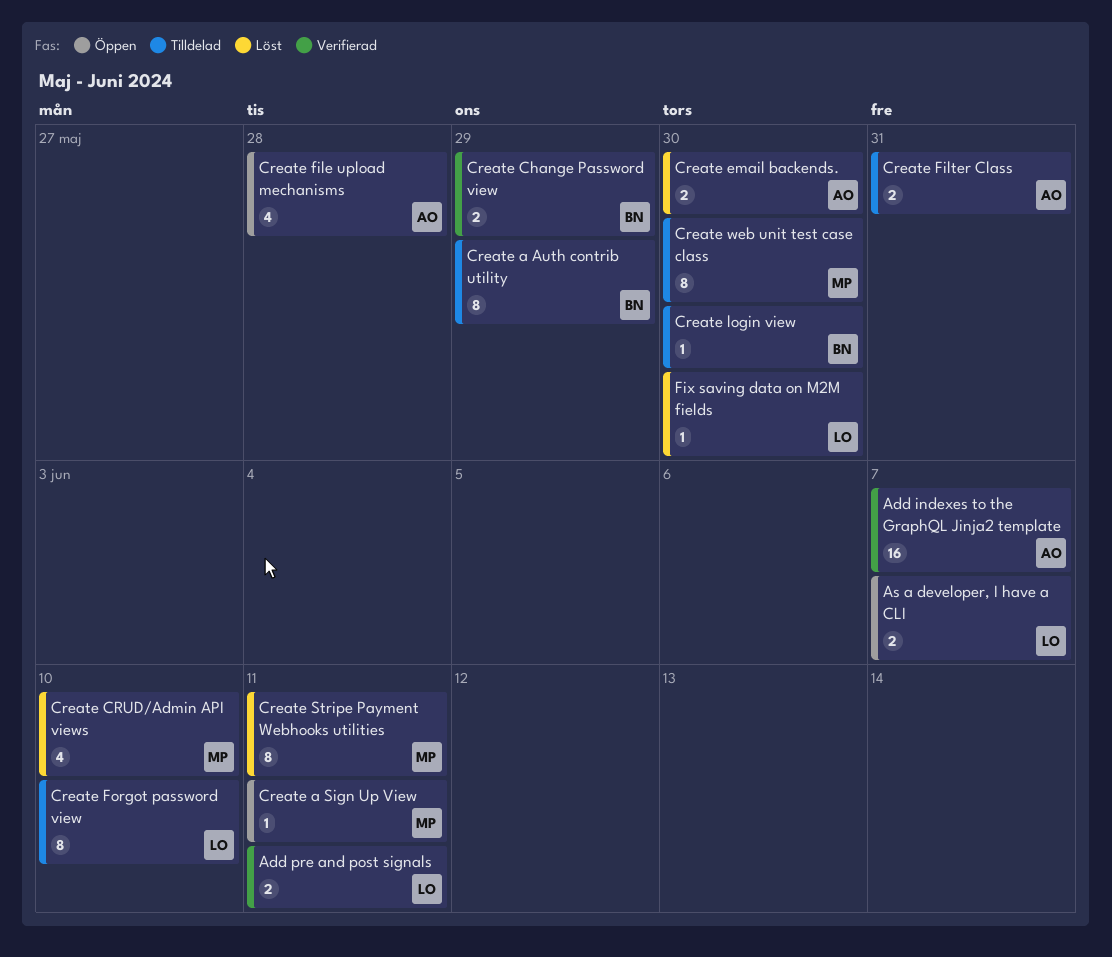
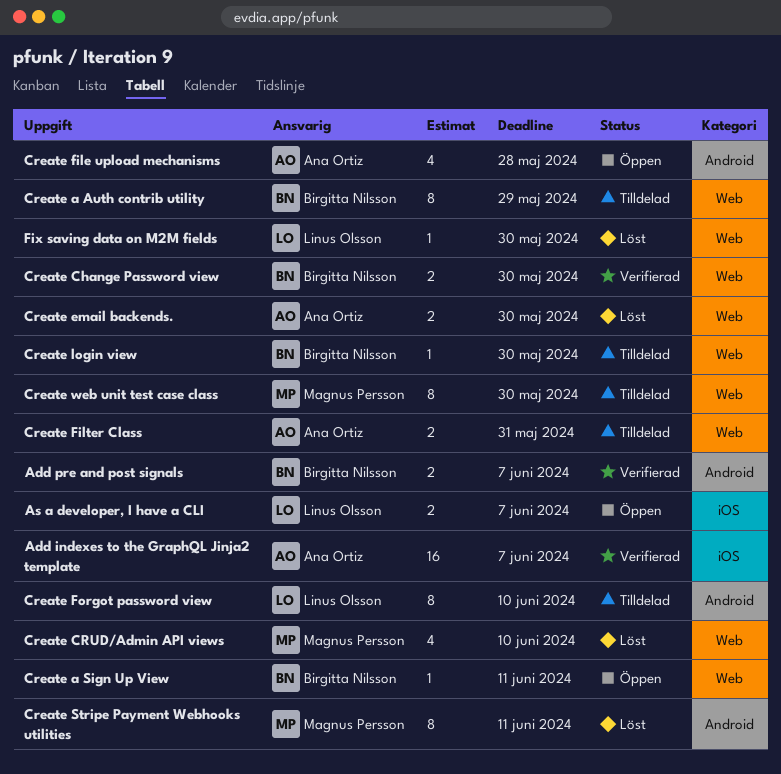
Add pre and post signals, owner: Linus Olsson -> Birgitta Nilsson
Add pre and post signals, due: Jun 11 -> Jun 7
Create a Sign Up View, owner: Magnus Persson -> Birgitta Nilsson
Create Change Password view, due: May 29 -> May 30

